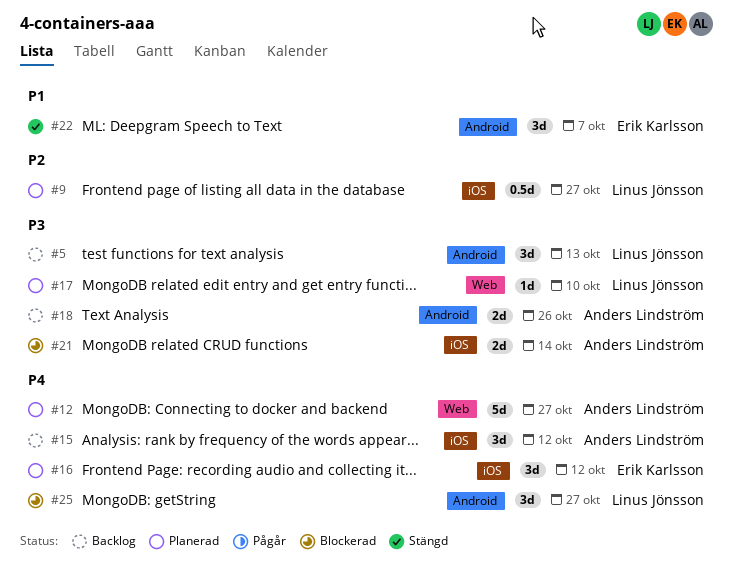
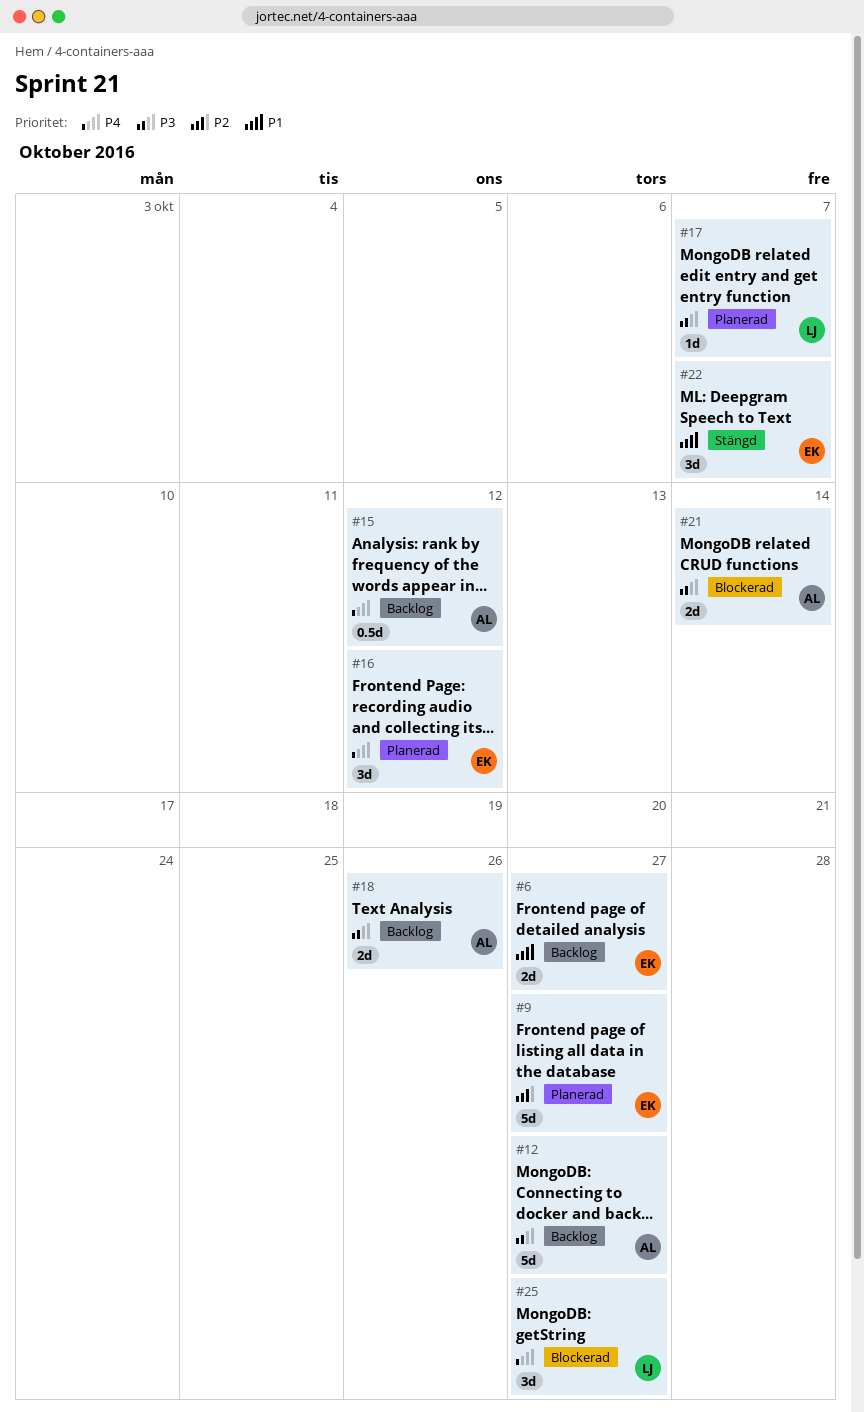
#5: present -> none
#6: none -> present
#9, owner: Linus Jönsson -> Erik Karlsson
#9, estimate: 0.5d -> 5d
#12, status: Planerad -> Backlog
#12, priority: P4 -> P3
#15, estimate: 3d -> 0.5d
#17, due: Oct 10 -> Oct 7

